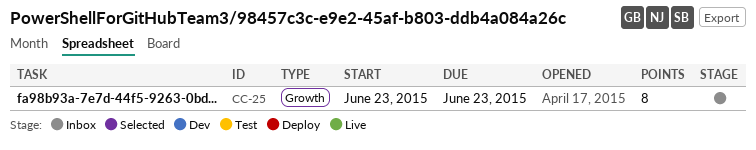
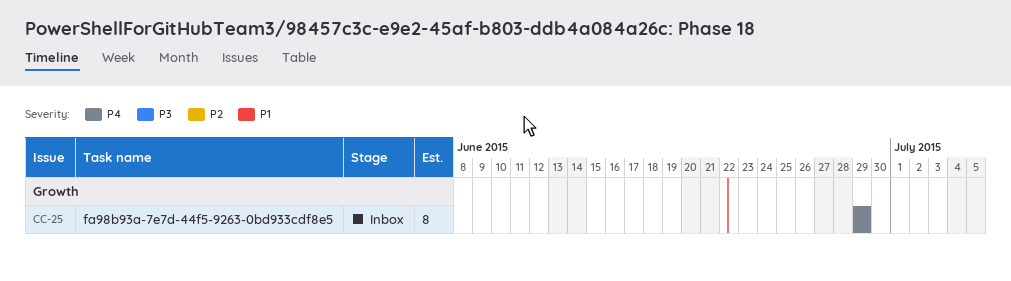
CC-25, start: Jun 23 -> Jun 29
CC-25, due: Jun 23 -> Jun 29

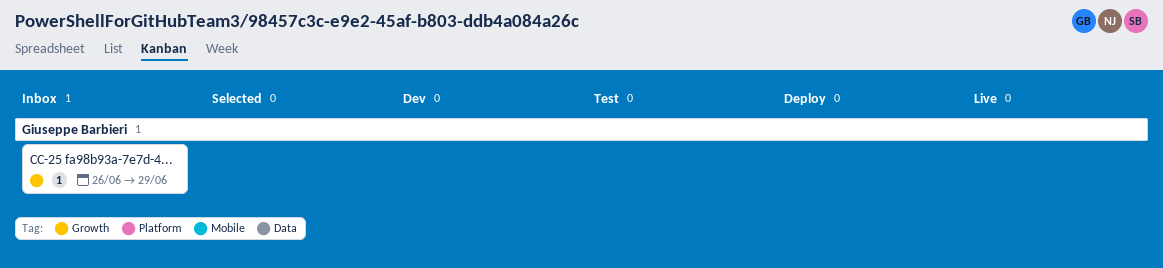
CC-25, estimate: 8 -> 1
CC-25, start: Jun 29 -> Jun 26

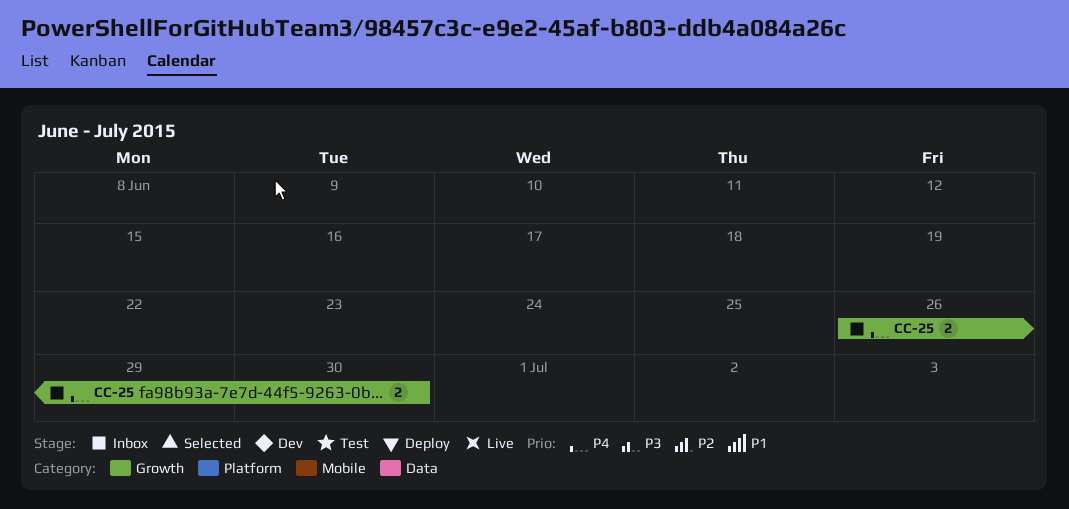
CC-25, estimate: 1 -> 2
CC-25, due: Jun 29 -> Jun 30

